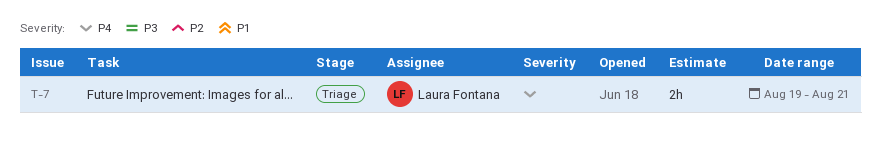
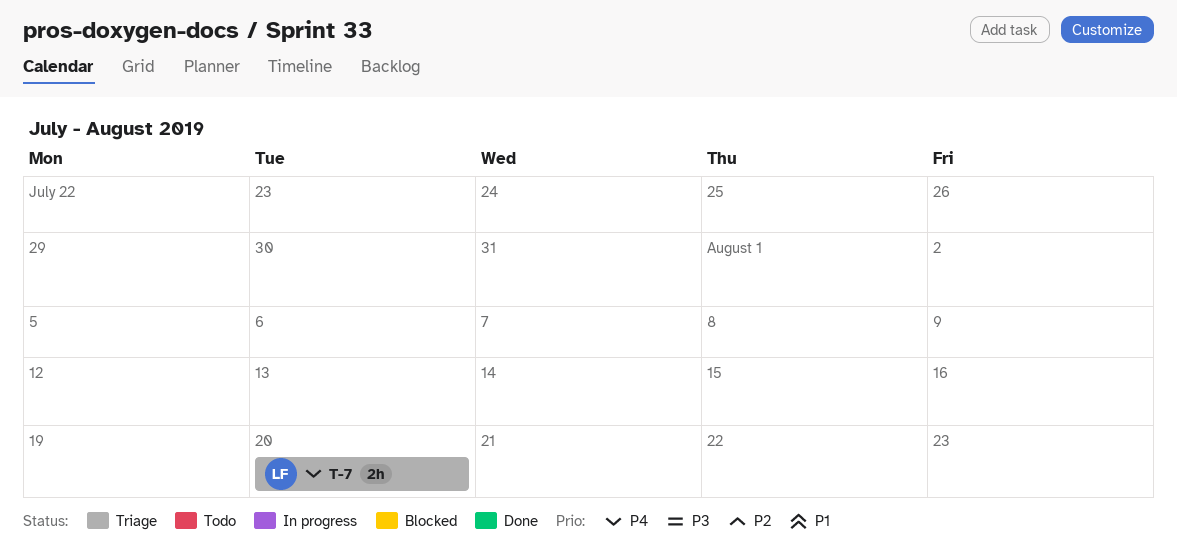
T-7, start: Aug 19 -> Aug 20
T-7, due: Aug 21 -> Aug 20

